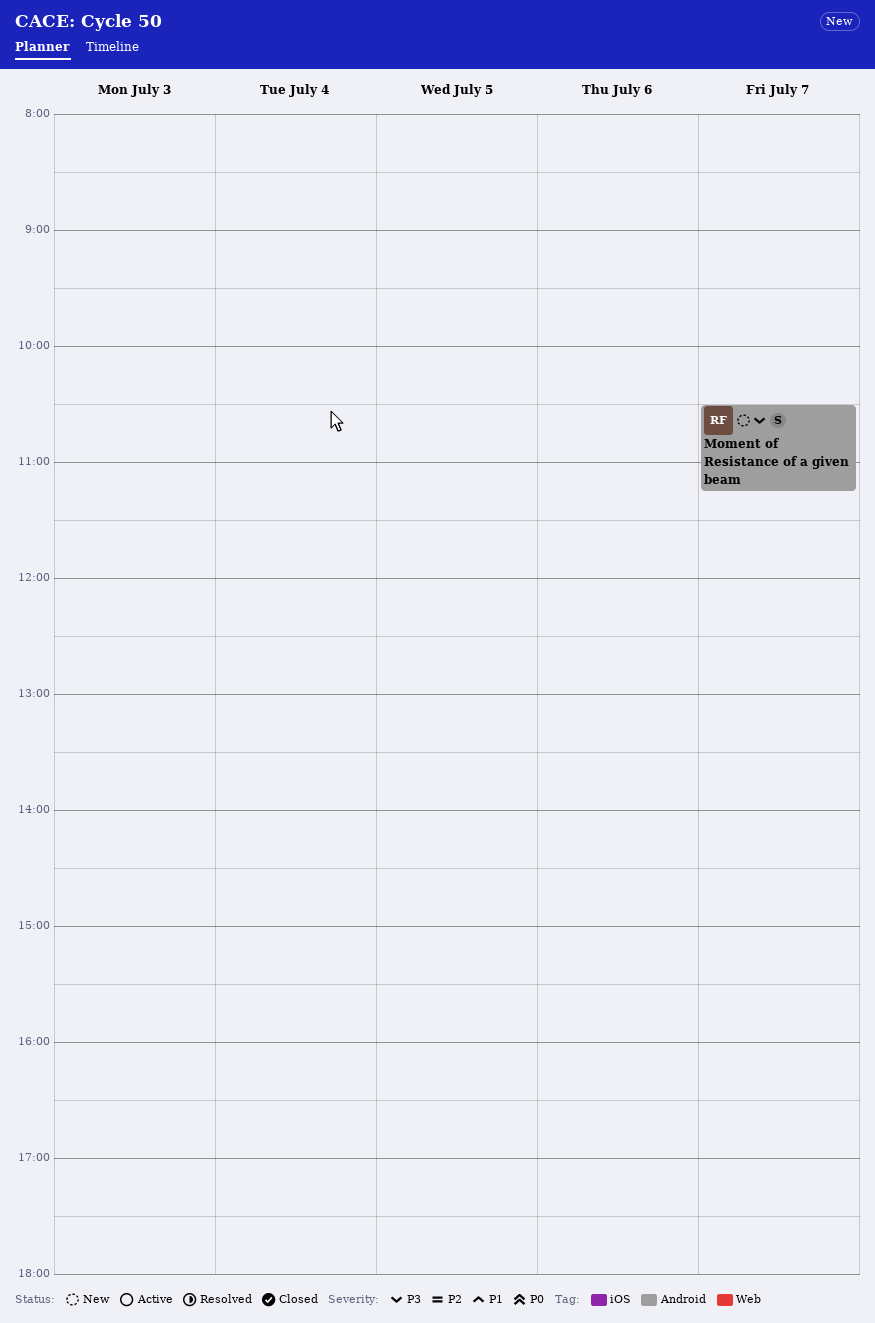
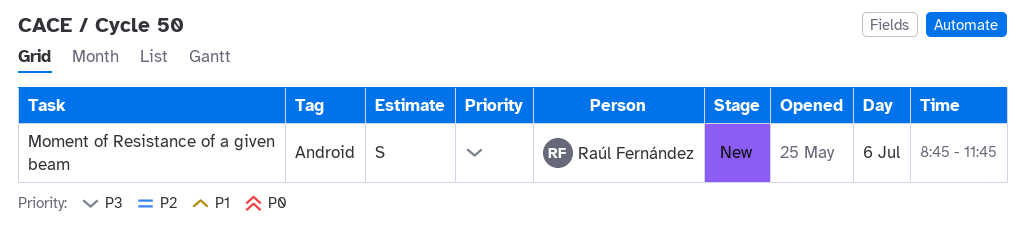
Moment of Resistance of a given beam, day: Jul 7 -> Jul 6
Moment of Resistance of a given beam, begins: 10:30 -> 08:45
Moment of Resistance of a given beam, ends: 11:15 -> 11:45

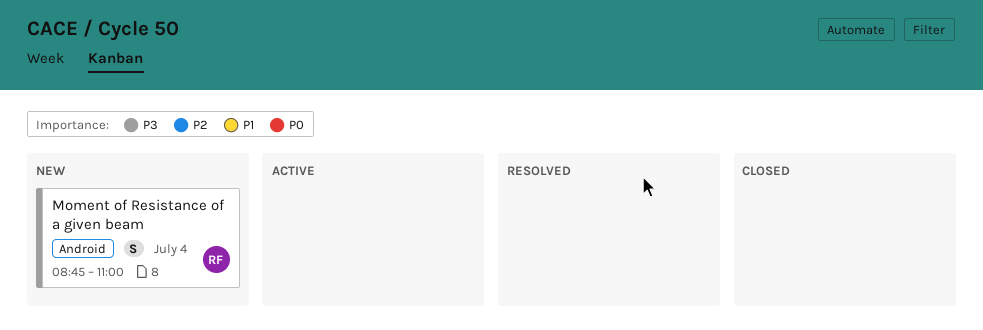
Moment of Resistance of a given beam, day: Jul 6 -> Jul 4
Moment of Resistance of a given beam, ends: 11:45 -> 11:00

